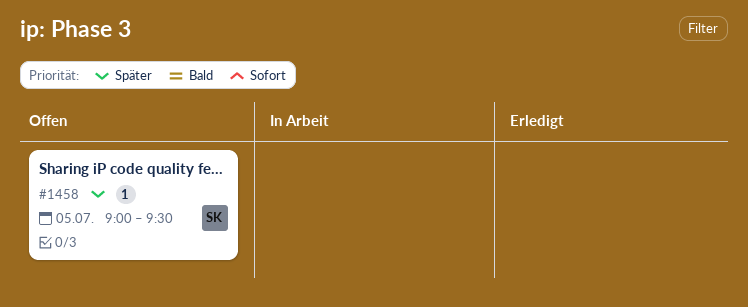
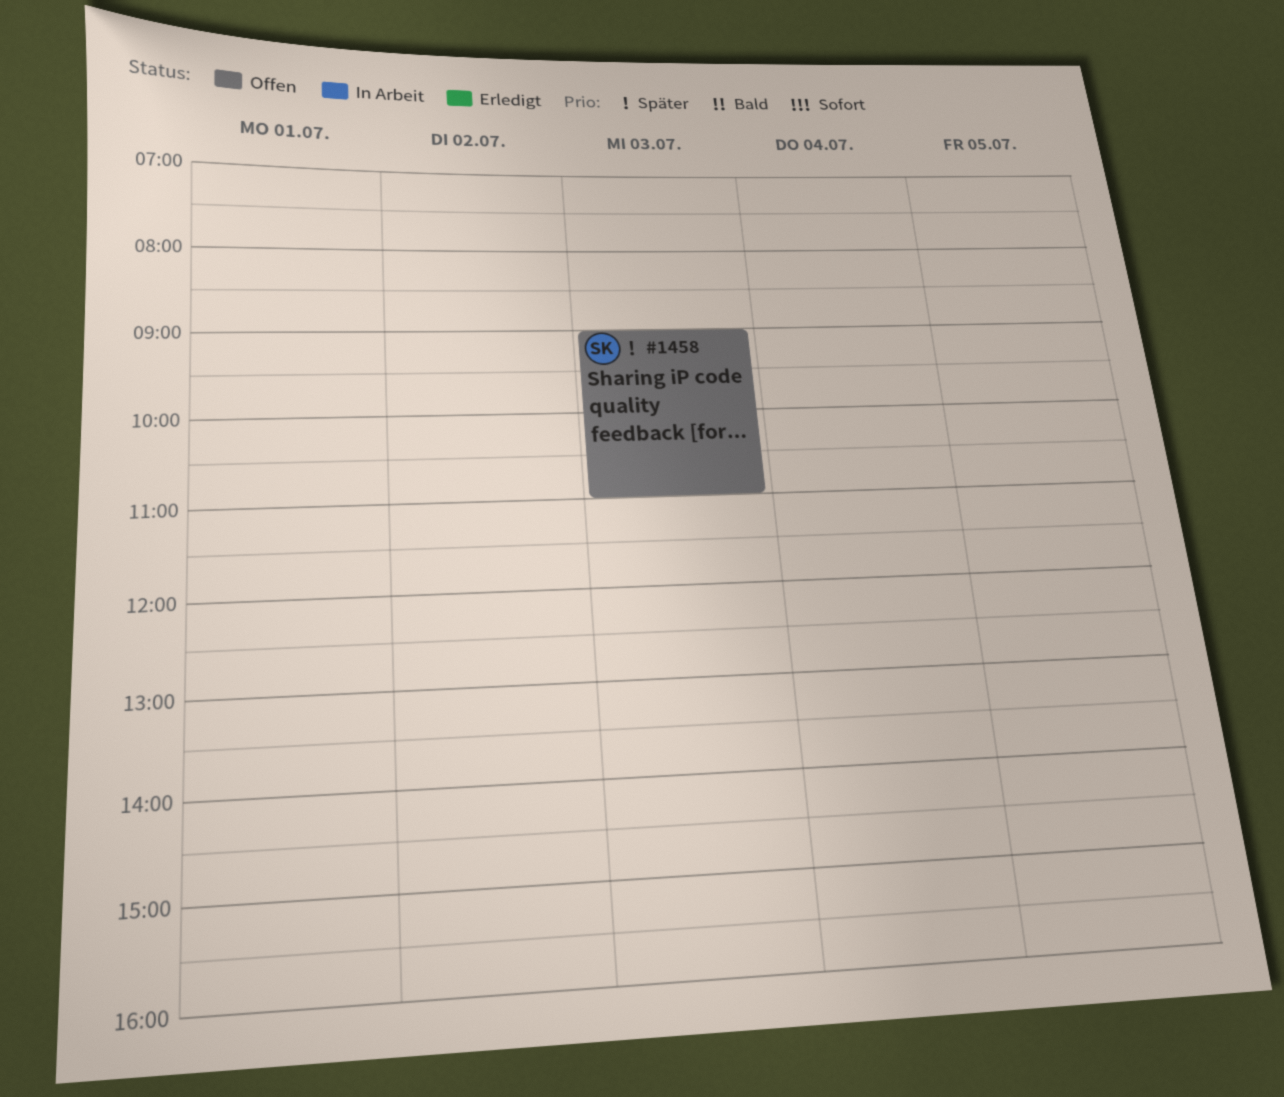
#1458, day: Jul 5 -> Jul 3
#1458, ends: 09:30 -> 11:00

